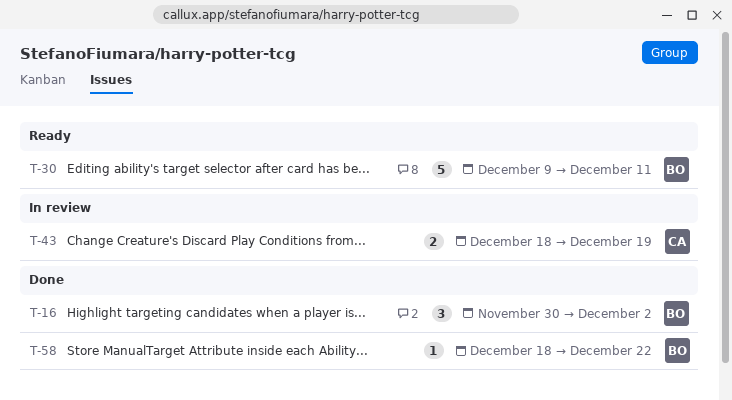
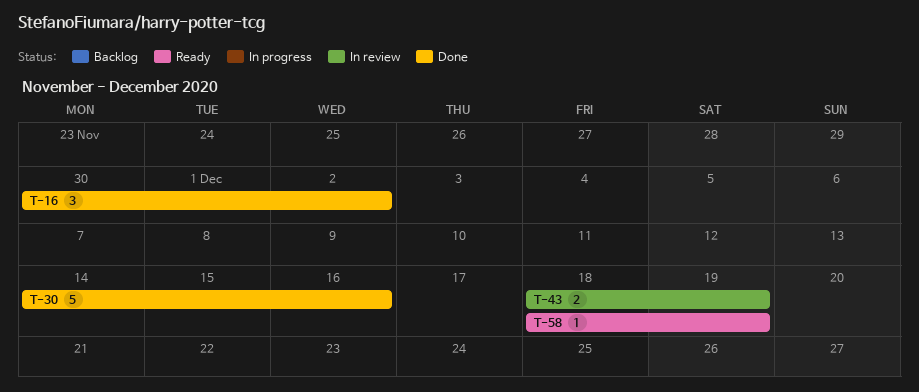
T-30, status: Ready -> Done
T-30, start: Dec 9 -> Dec 14
T-30, due: Dec 11 -> Dec 16
T-58, status: Done -> Ready
T-58, due: Dec 22 -> Dec 19

